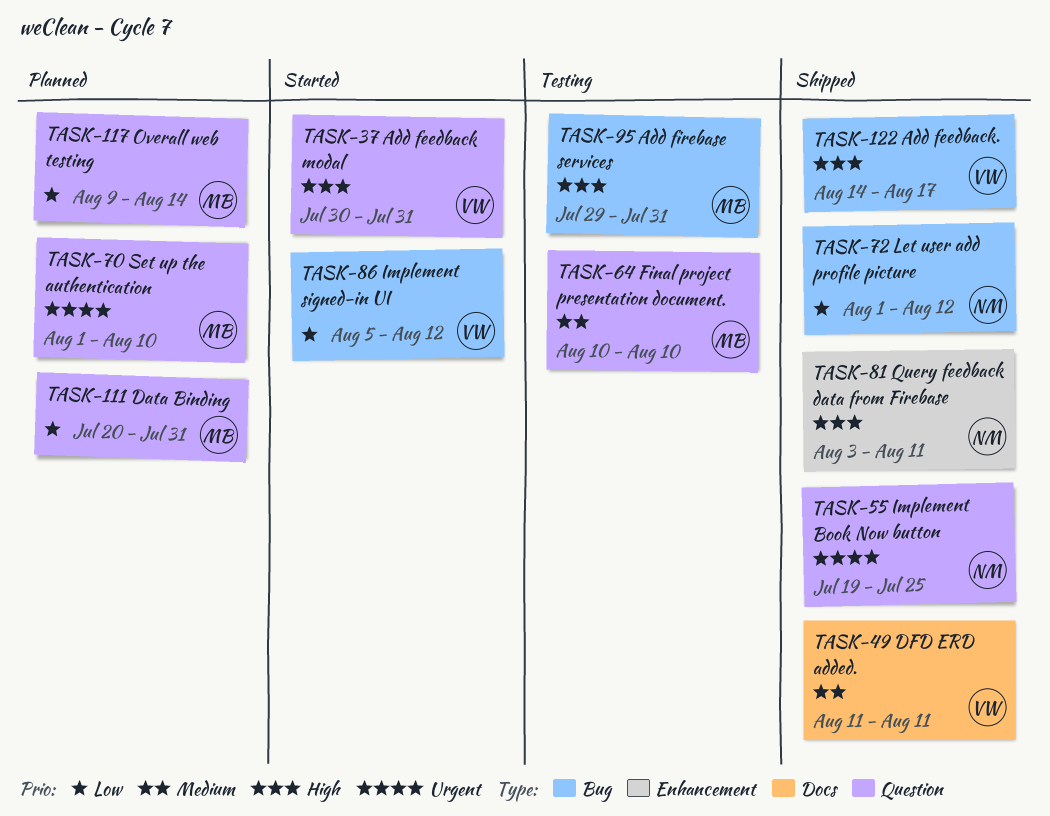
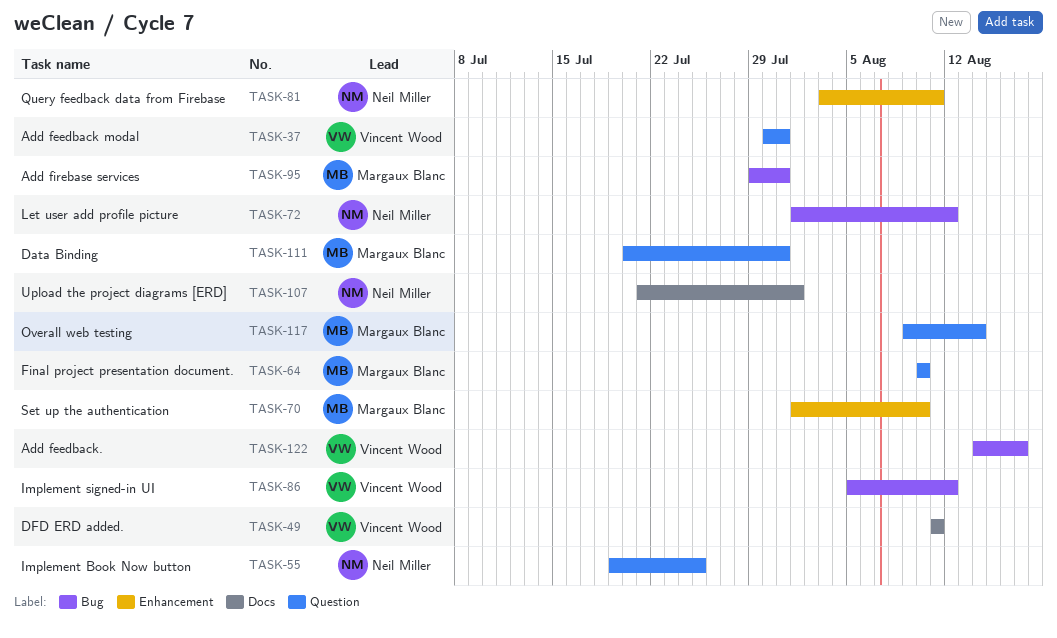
TASK-70, label: Question -> Enhancement
TASK-107: none -> present

